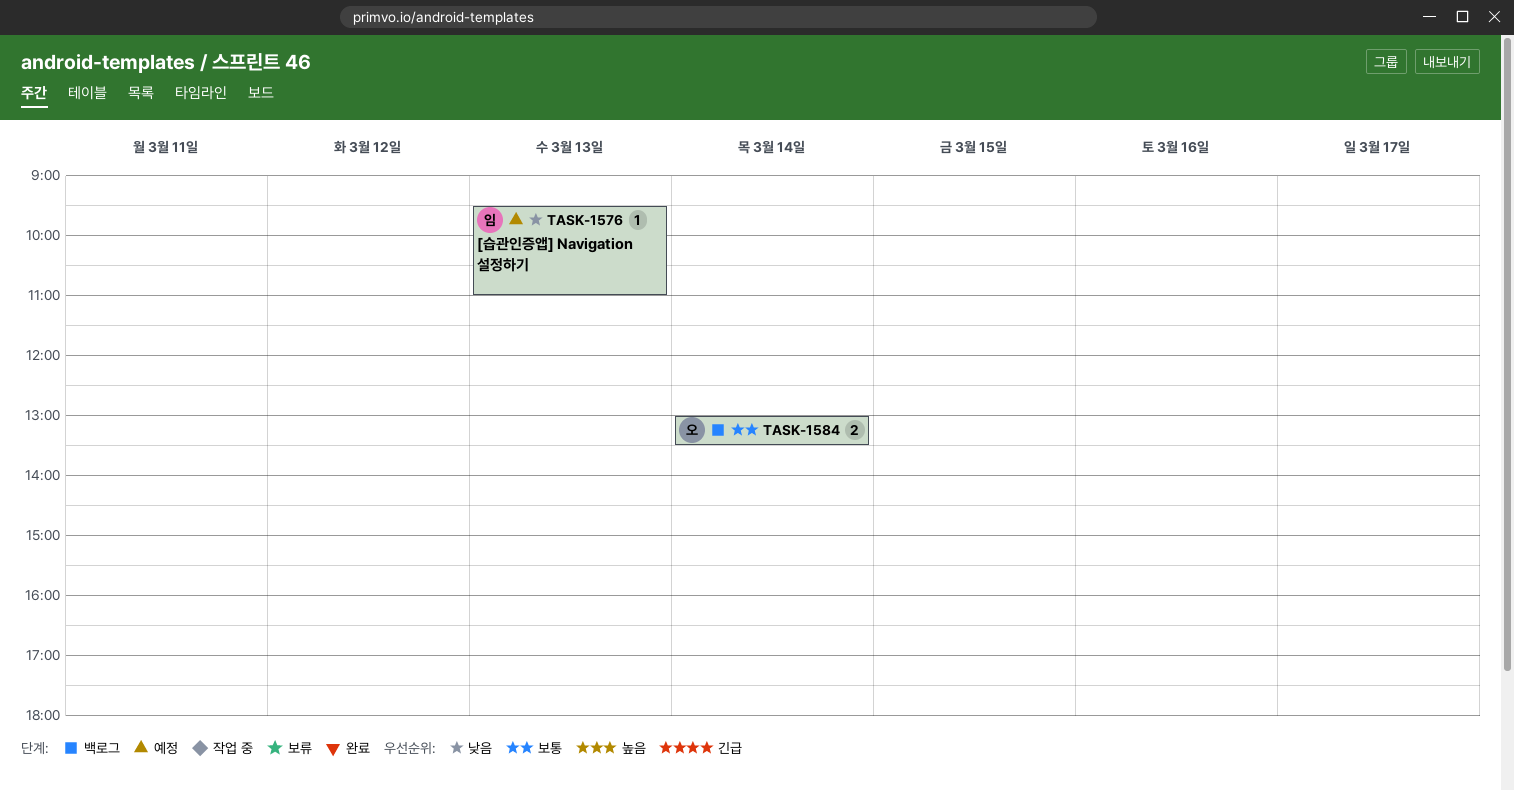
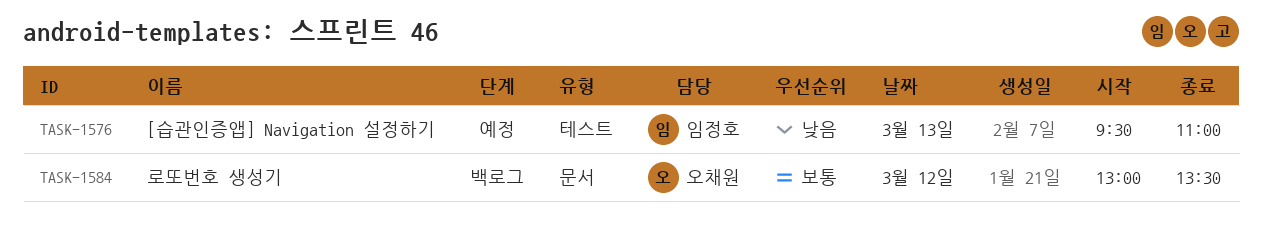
TASK-1584, day: Mar 14 -> Mar 12

